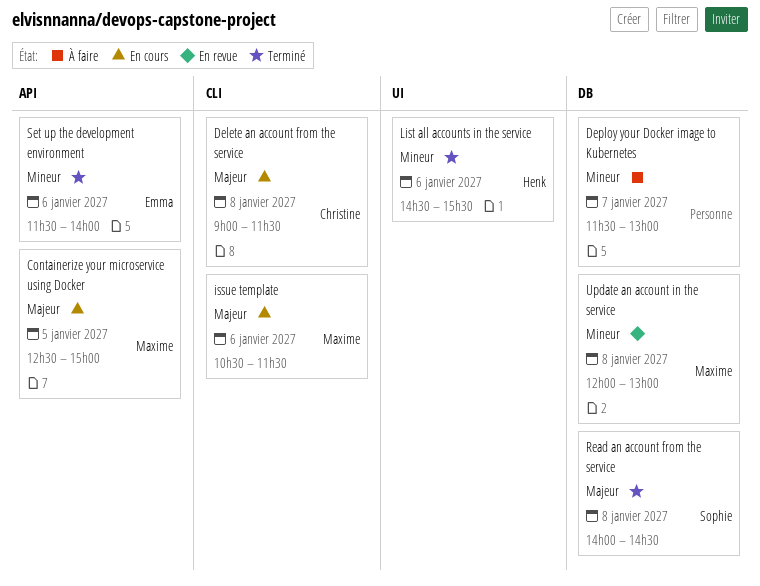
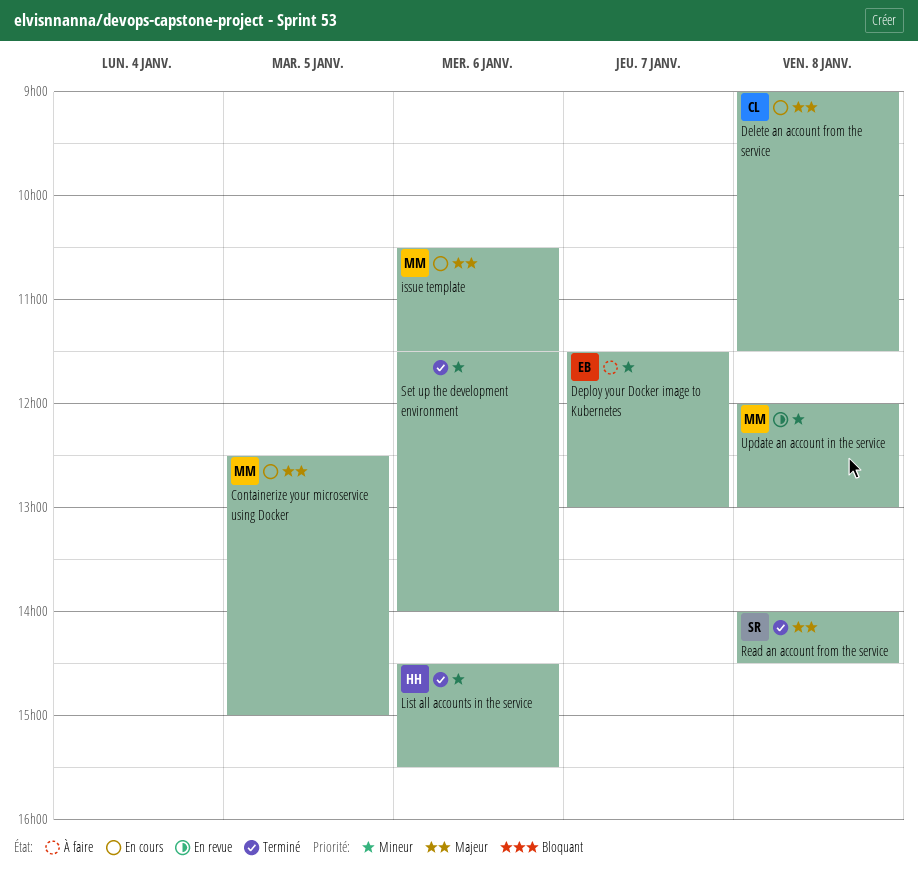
Deploy your Docker image to Kubernetes, owner: none -> Emma
Set up the development environment, owner: Emma -> none

